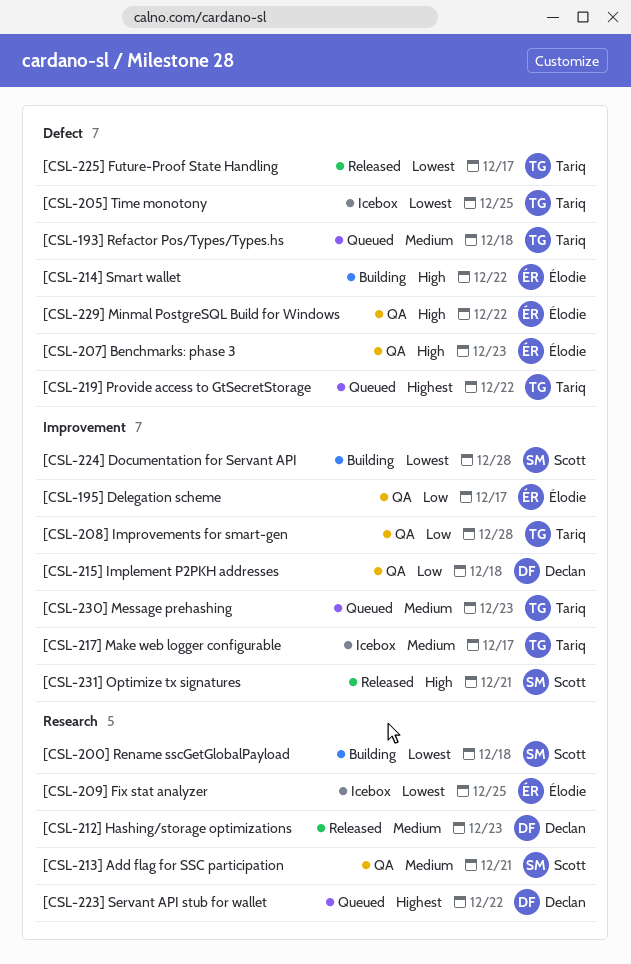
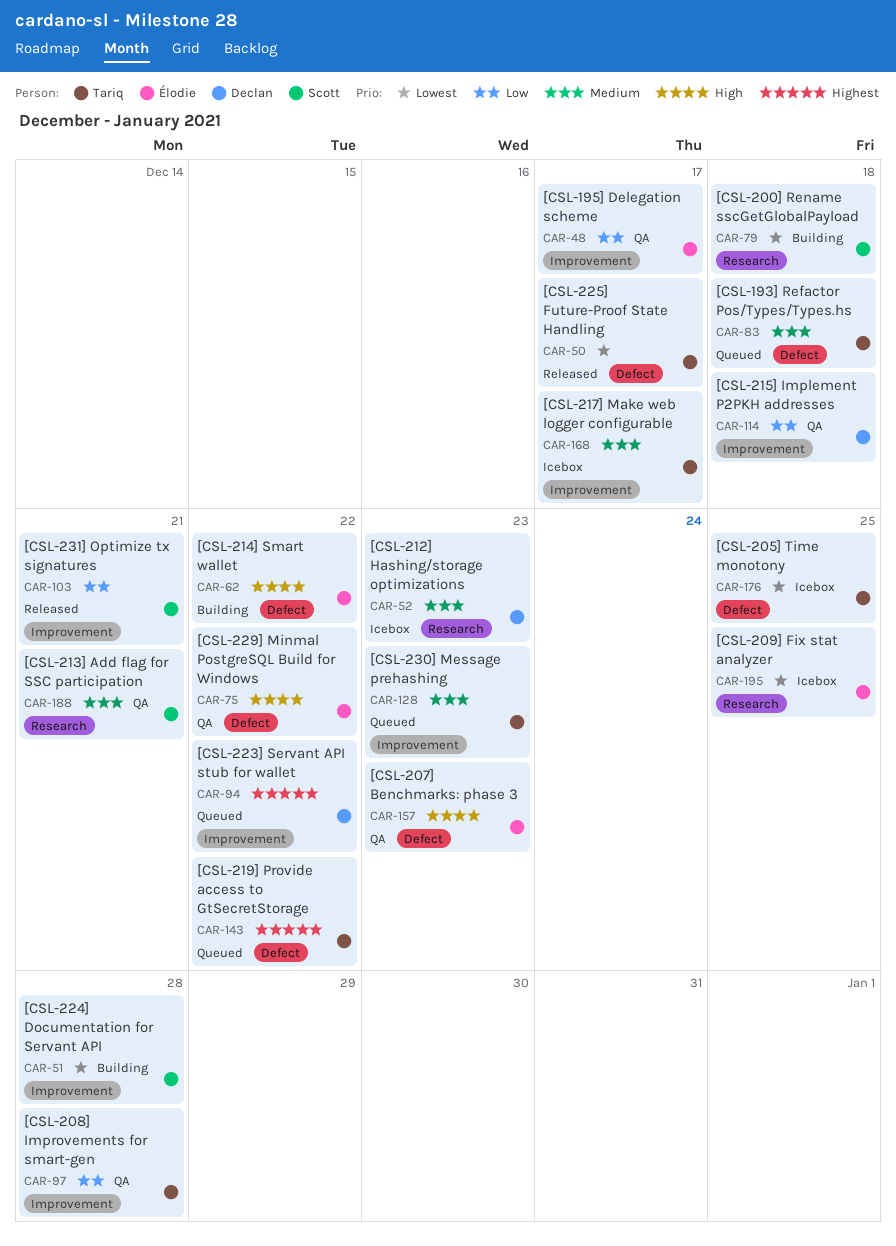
[CSL-212] Hashing/storage optimizations, status: Released -> Icebox
[CSL-223] Servant API stub for wallet, label: Research -> Improvement
[CSL-231] Optimize tx signatures, priority: High -> Low

